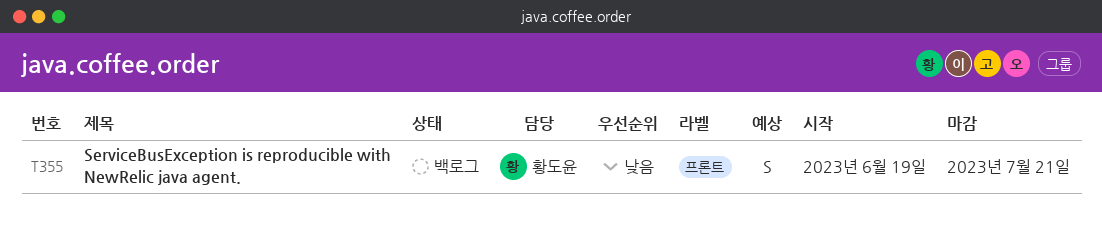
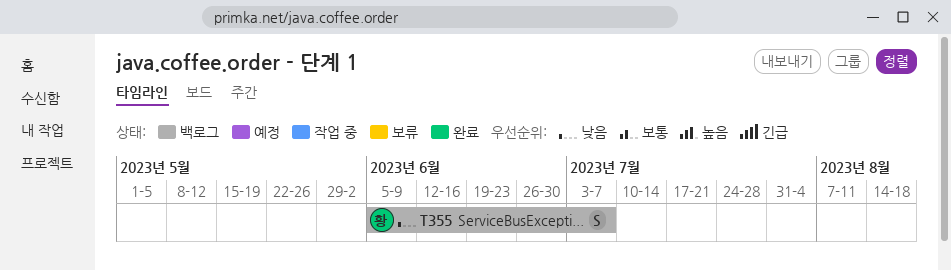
T355, start: Jun 19 -> Jun 5
T355, due: Jul 21 -> Jul 7

